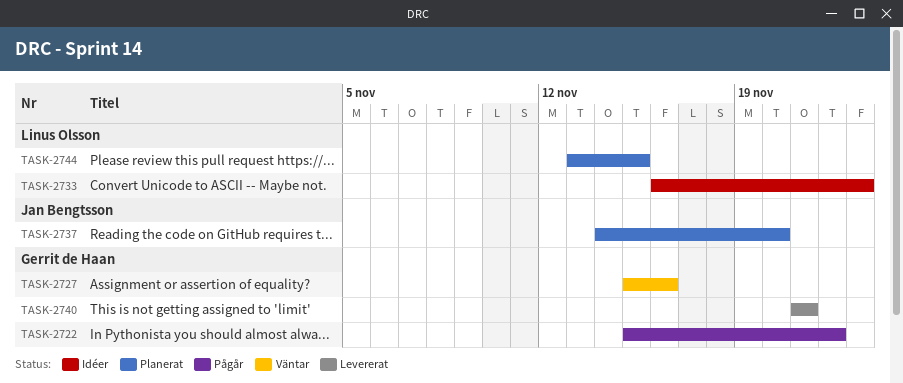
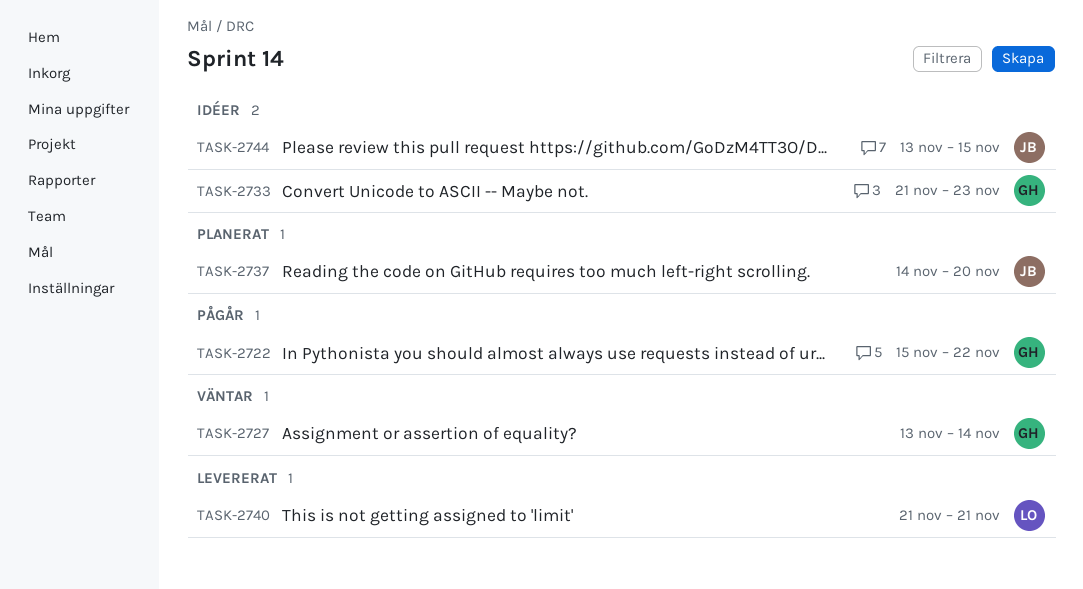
TASK-2727, start: Nov 15 -> Nov 13
TASK-2727, due: Nov 16 -> Nov 14
TASK-2733, owner: Linus Olsson -> Gerrit de Haan
TASK-2733, start: Nov 16 -> Nov 21
TASK-2740, owner: Gerrit de Haan -> Linus Olsson
TASK-2744, status: Planerat -> Idéer
TASK-2744, owner: Linus Olsson -> Jan Bengtsson

